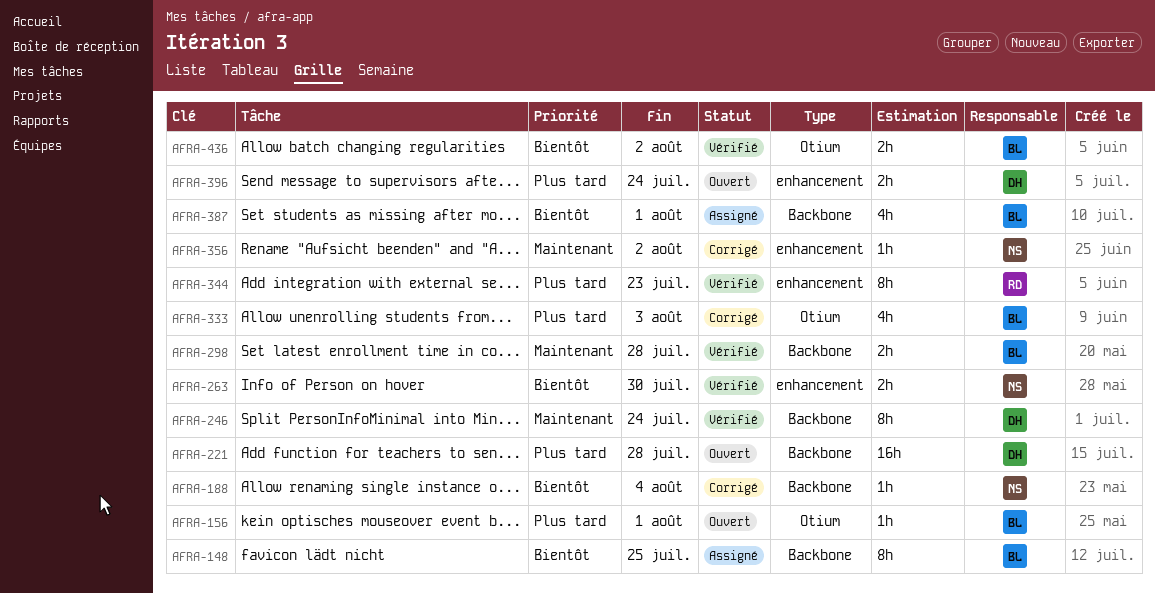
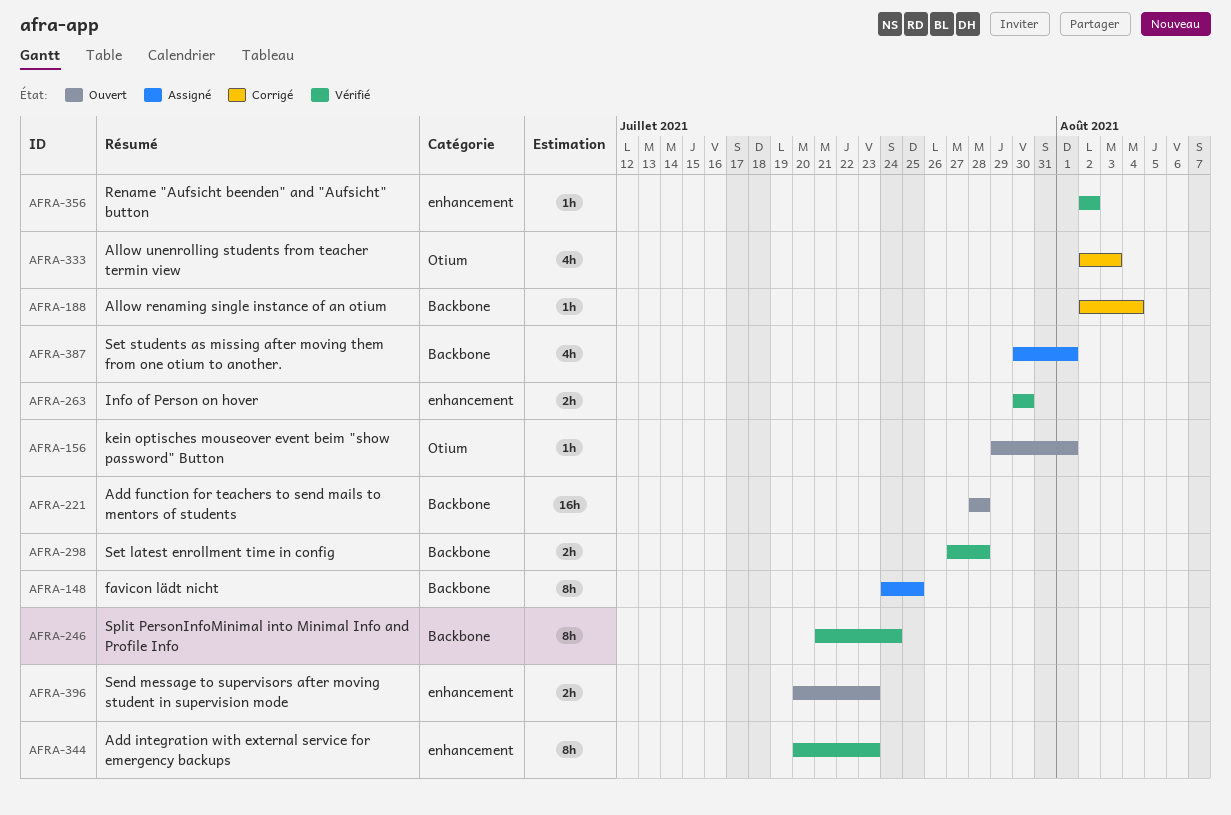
AFRA-356, status: Corrigé -> Vérifié
AFRA-396, due: Jul 24 -> Jul 23
AFRA-436: present -> none

